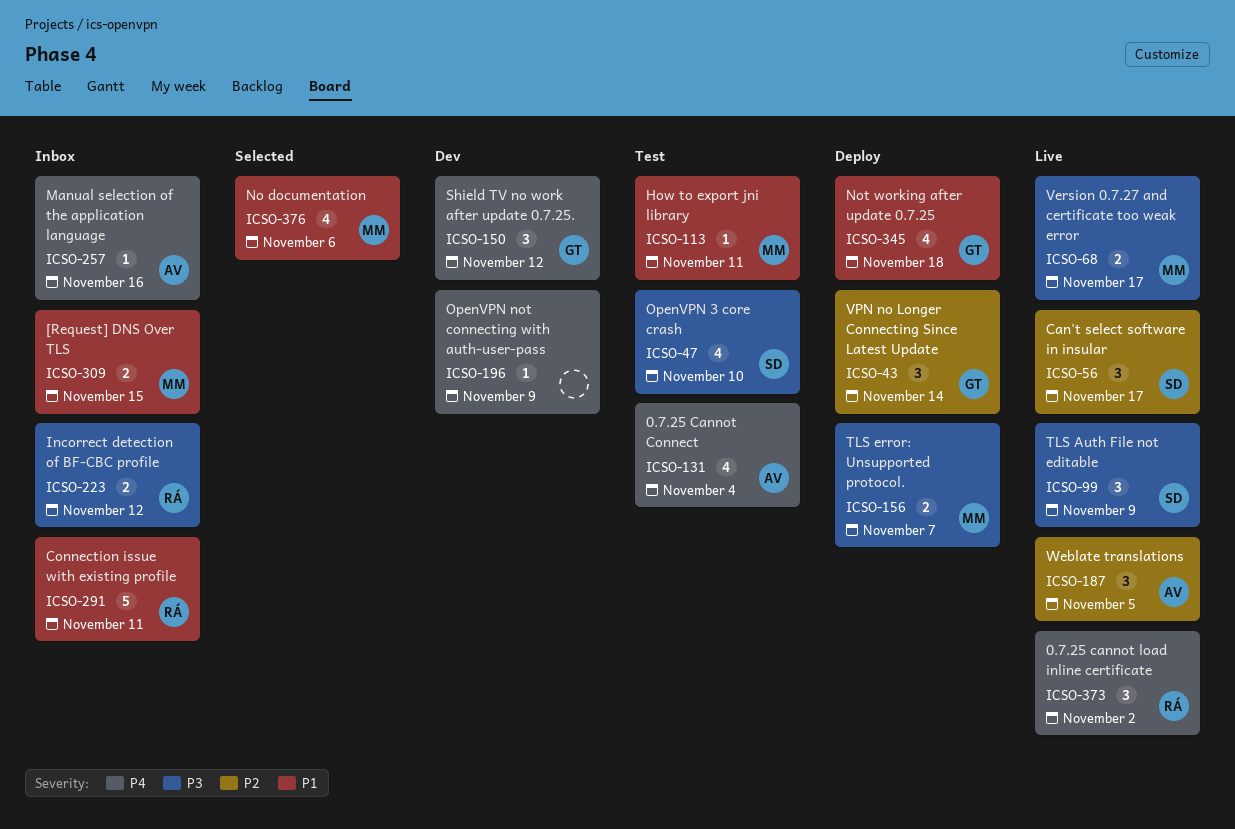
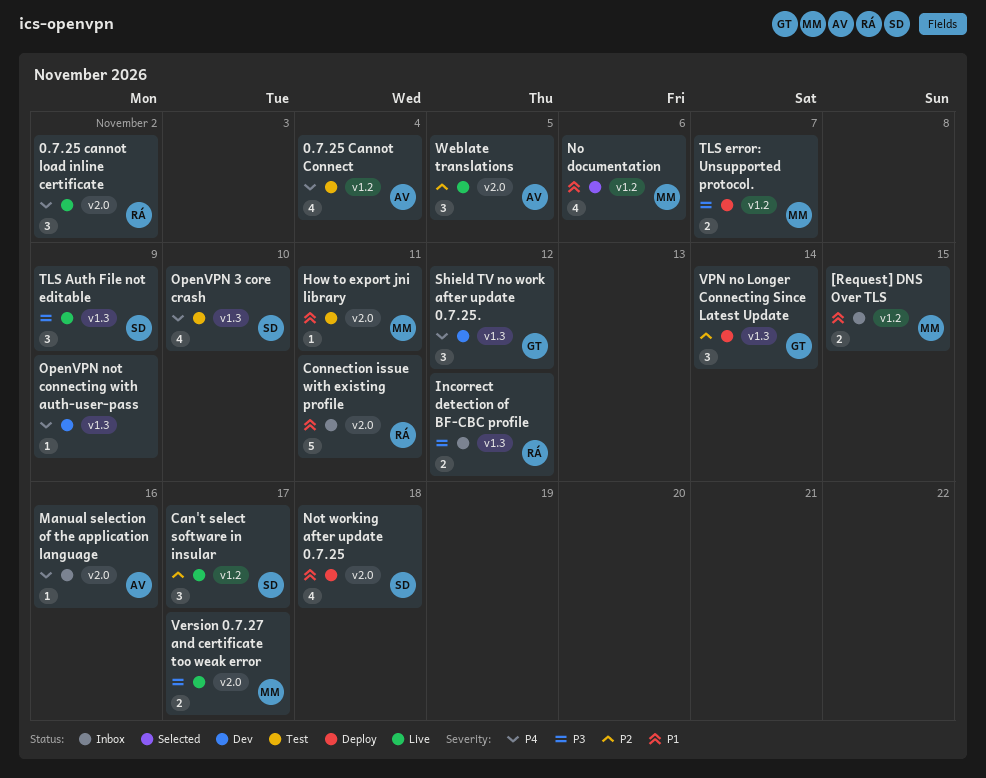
Not working after update 0.7.25, owner: GT -> SD
OpenVPN 3 core crash, priority: P3 -> P4

